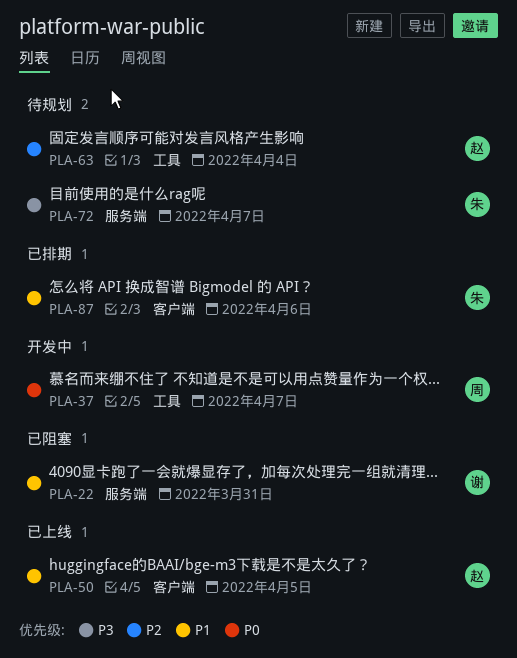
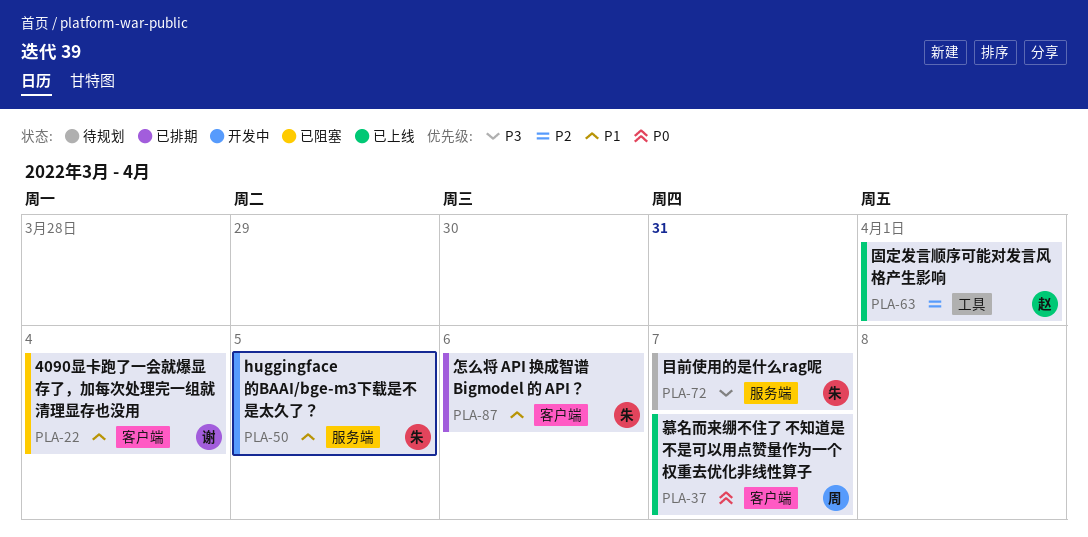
PLA-22, label: 服务端 -> 客户端
PLA-22, due: Mar 31 -> Apr 4
PLA-37, status: 开发中 -> 已上线
PLA-37, label: 工具 -> 客户端
PLA-50, status: 已上线 -> 开发中
PLA-50, owner: 赵 -> 朱
PLA-50, label: 客户端 -> 服务端
PLA-63, status: 待规划 -> 已上线
PLA-63, due: Apr 4 -> Apr 1

